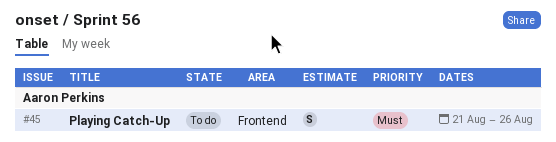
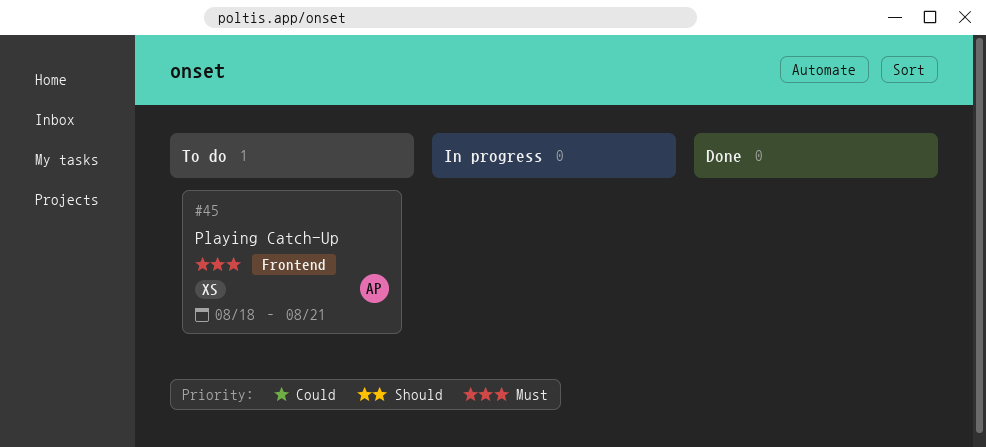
#45, estimate: S -> XS
#45, start: Aug 21 -> Aug 18
#45, due: Aug 26 -> Aug 21

